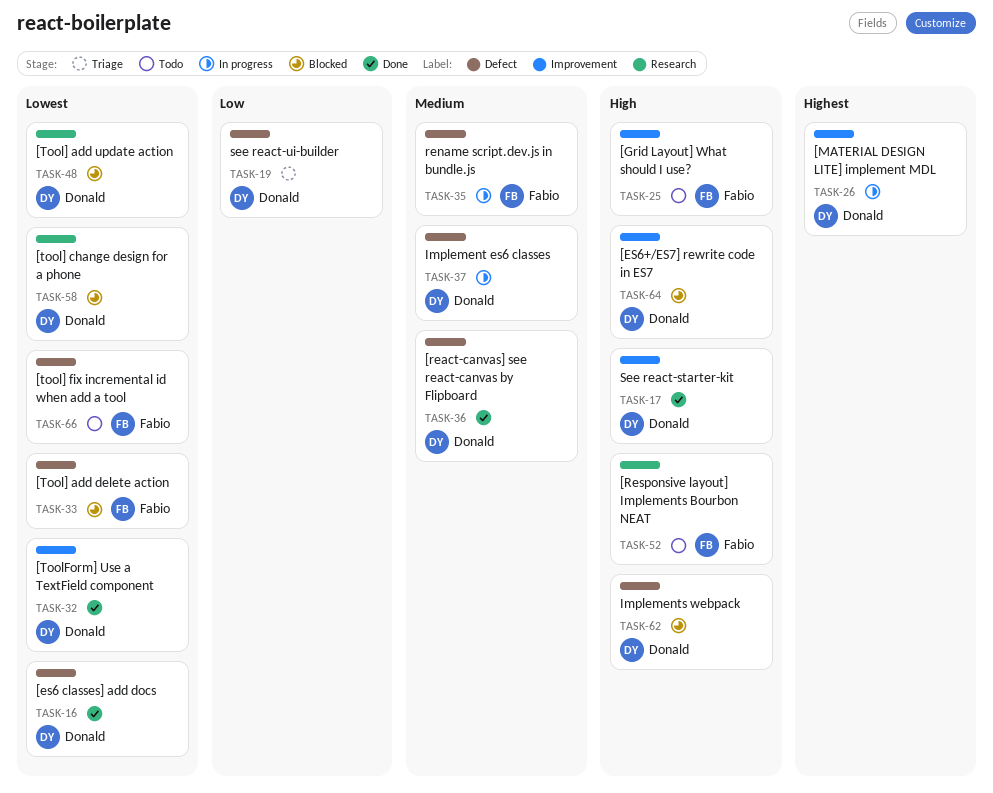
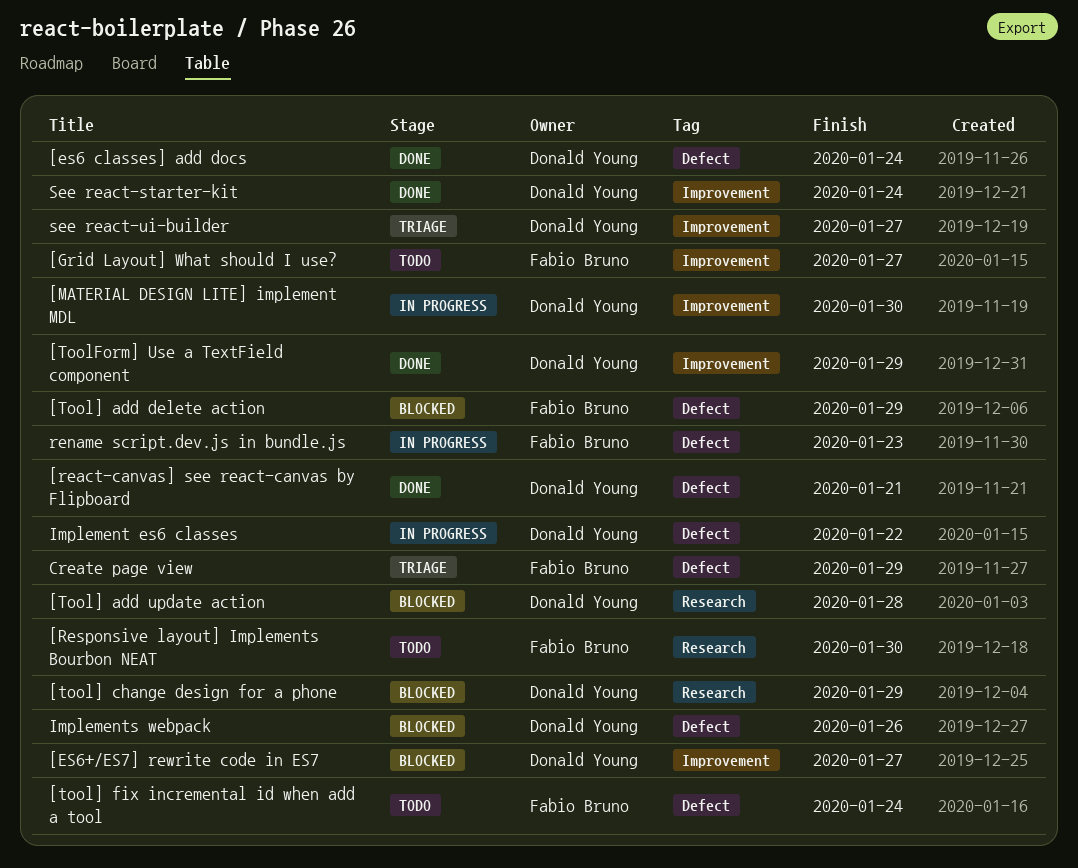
Create page view: none -> present
see react-ui-builder, label: Defect -> Improvement

